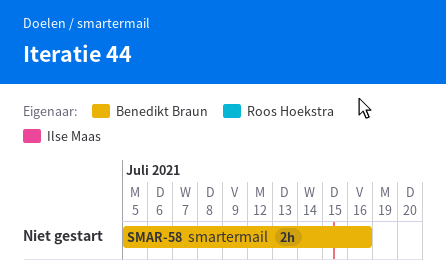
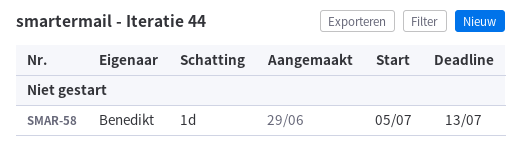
SMAR-58, estimate: 2h -> 1d
SMAR-58, due: Jul 16 -> Jul 13

